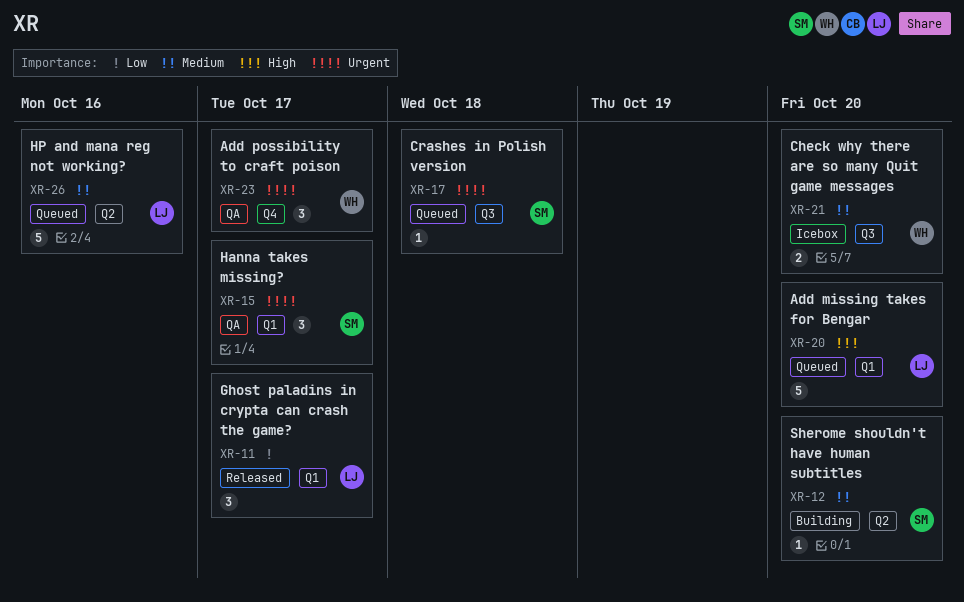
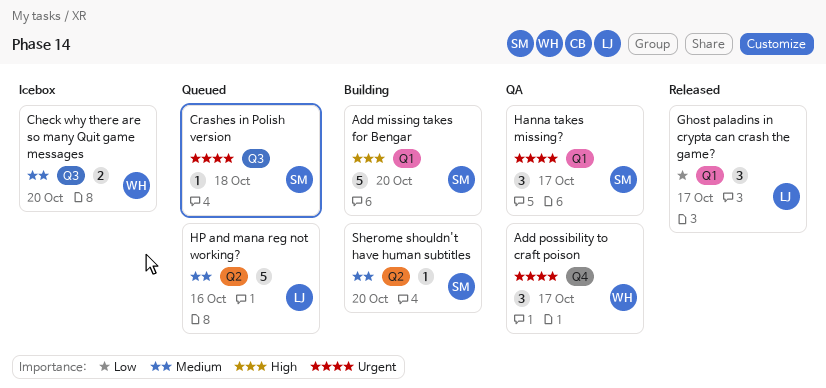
Add missing takes for Bengar, status: Queued -> Building
Add missing takes for Bengar, owner: LJ -> SM

